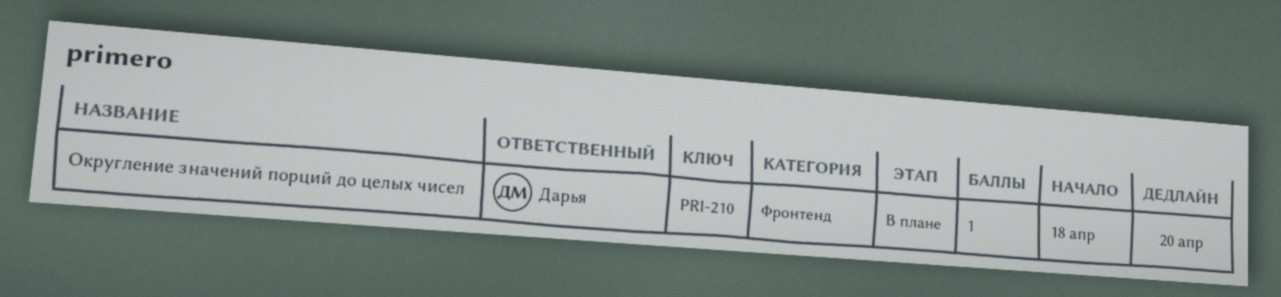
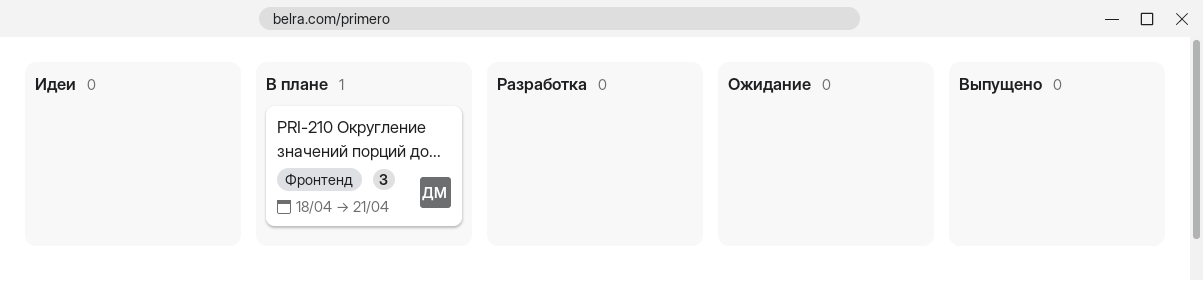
PRI-210, estimate: 1 -> 3
PRI-210, due: Apr 20 -> Apr 21

